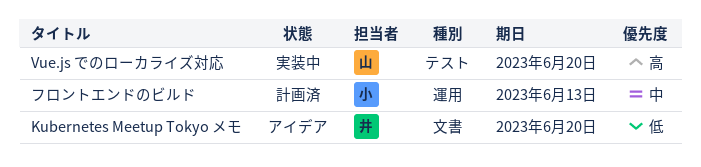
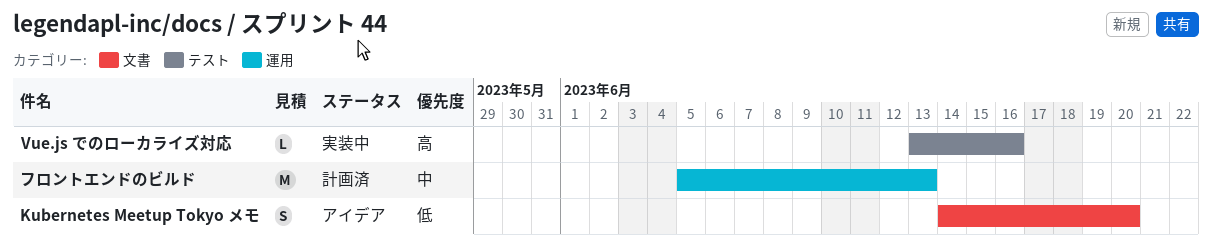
Vue.js でのローカライズ対応, due: Jun 20 -> Jun 16

